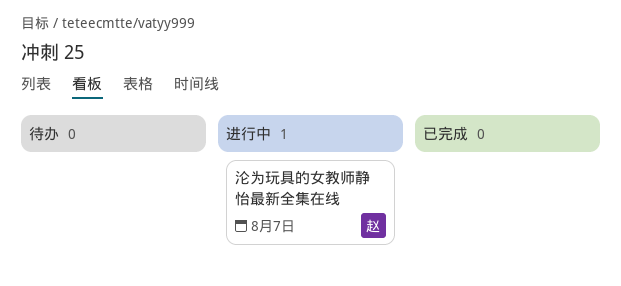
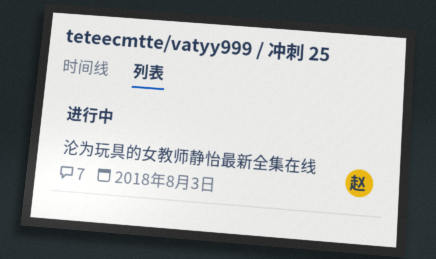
沦为玩具的女教师静怡最新全集在线, due: Aug 7 -> Aug 3

